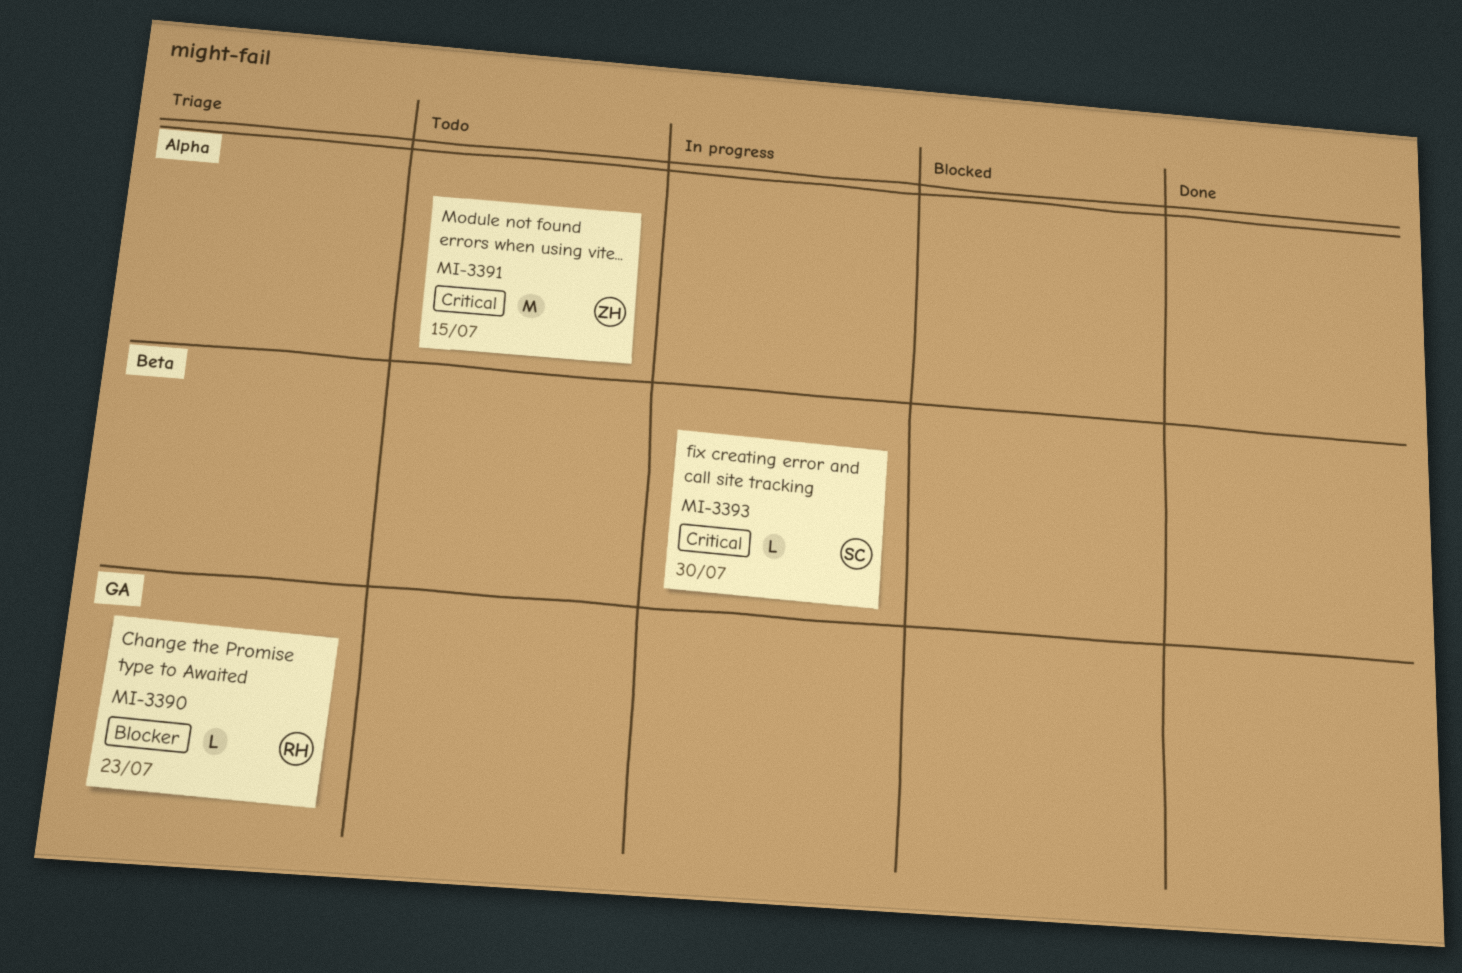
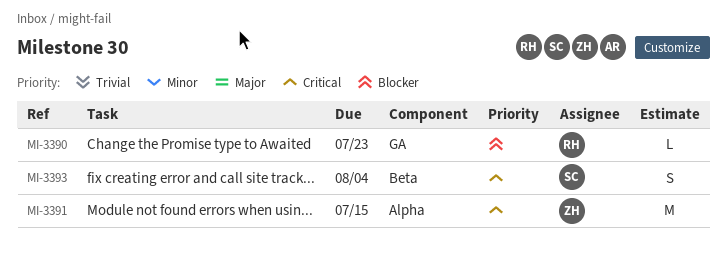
MI-3393, estimate: L -> S
MI-3393, due: Jul 30 -> Aug 4

